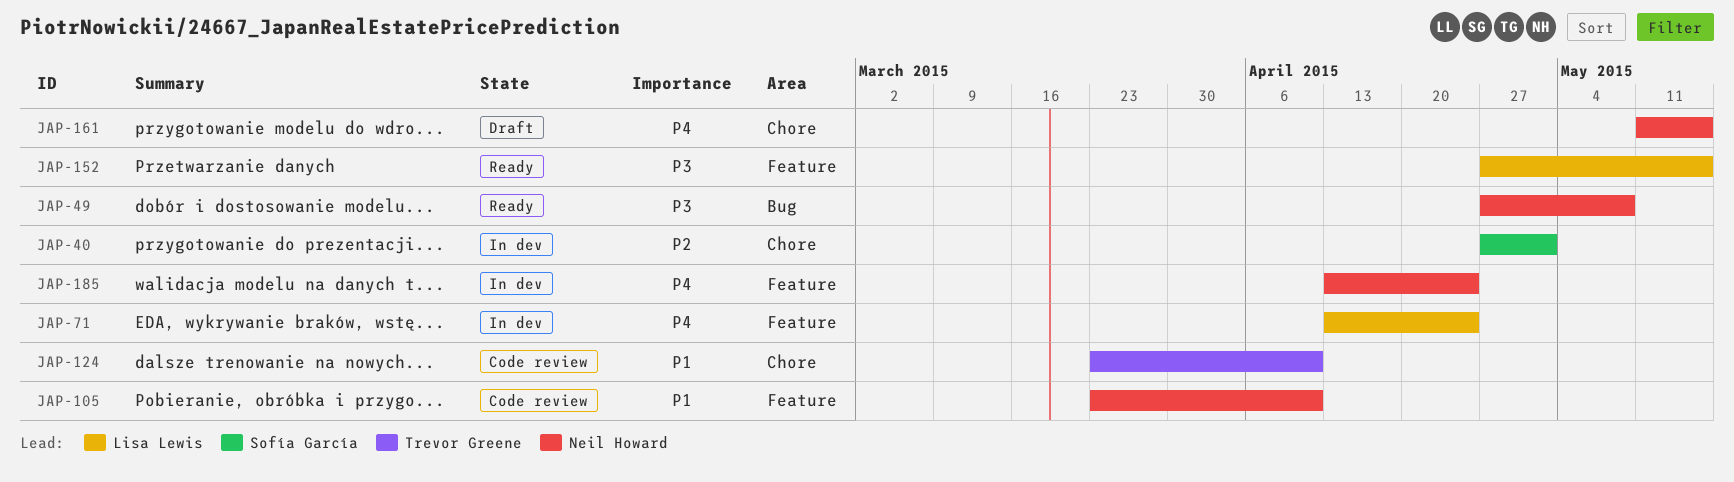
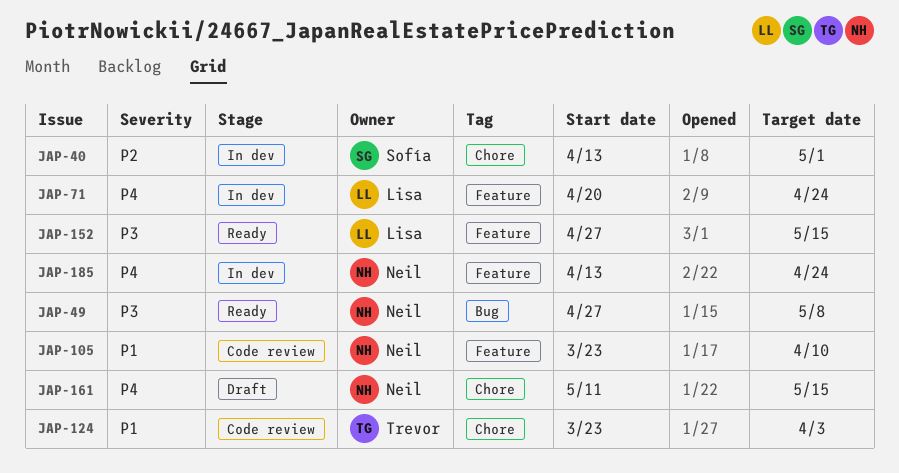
JAP-40, start: Apr 27 -> Apr 13
JAP-71, start: Apr 13 -> Apr 20
JAP-124, due: Apr 10 -> Apr 3

